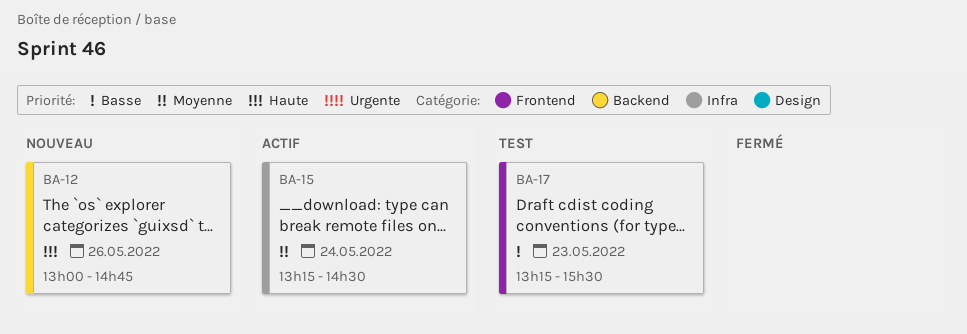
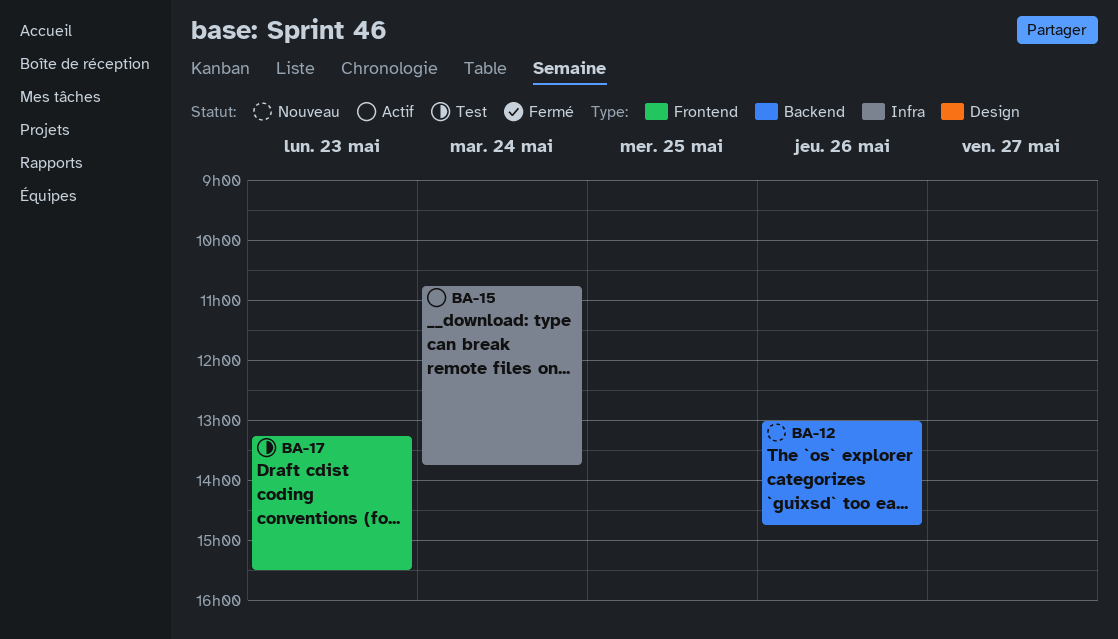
BA-15, begins: 13:15 -> 10:45
BA-15, ends: 14:30 -> 13:45

